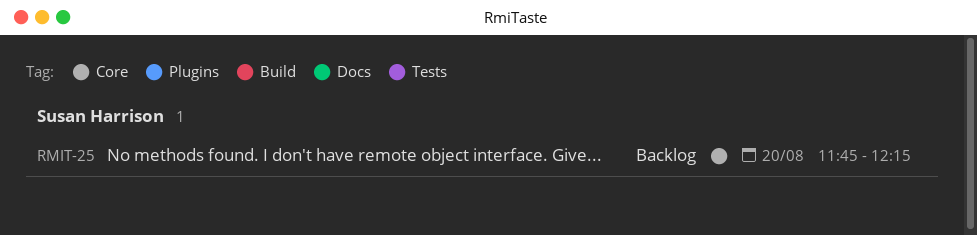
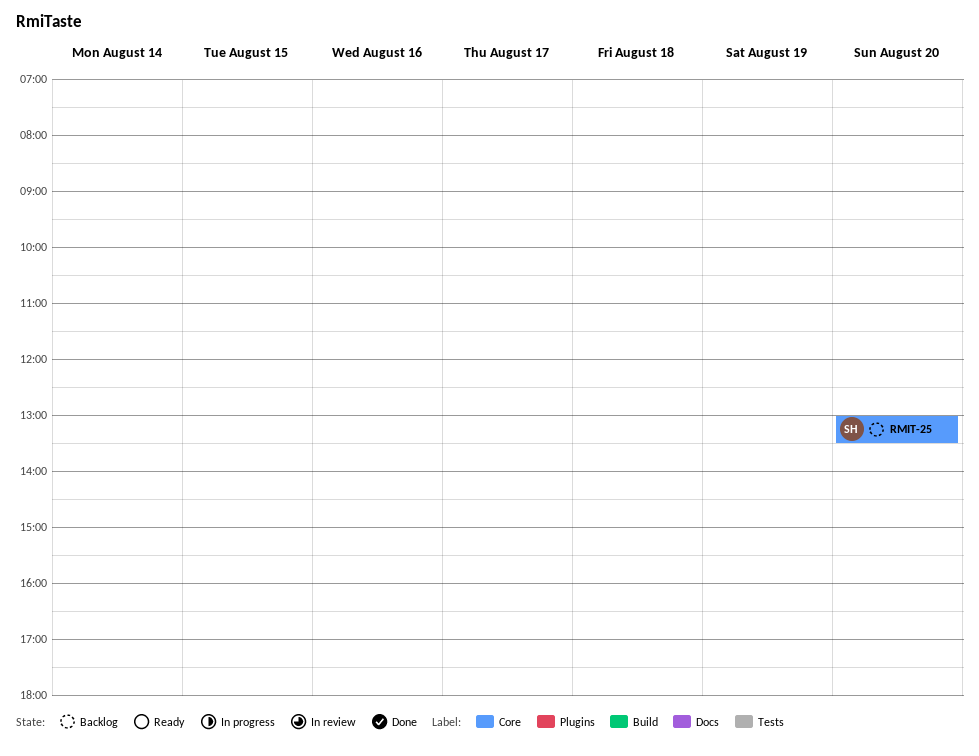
RMIT-25, begins: 11:45 -> 13:00
RMIT-25, ends: 12:15 -> 13:30

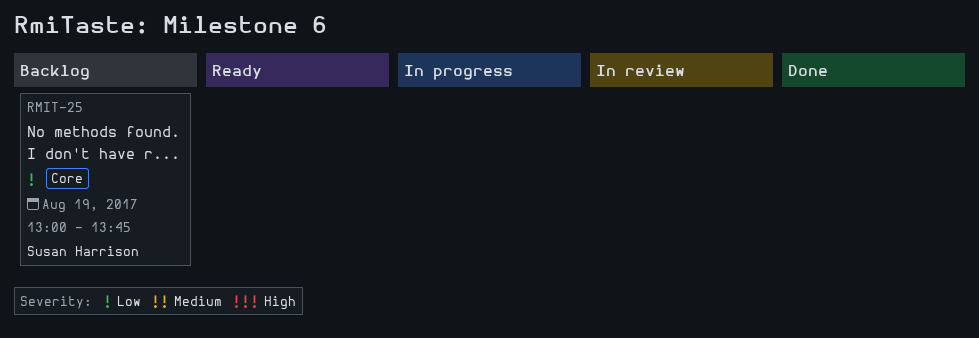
RMIT-25, day: Aug 20 -> Aug 19
RMIT-25, ends: 13:30 -> 13:45

